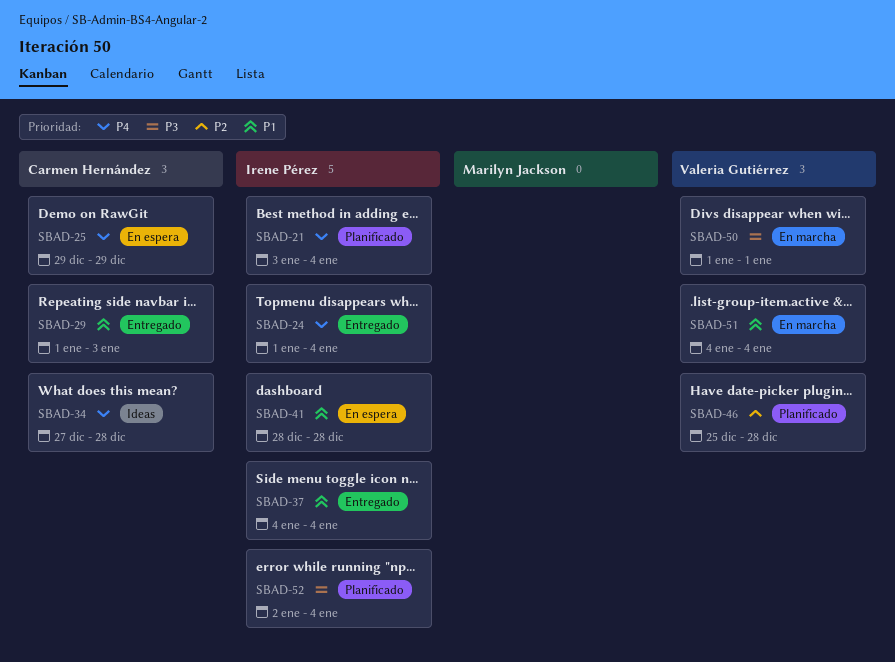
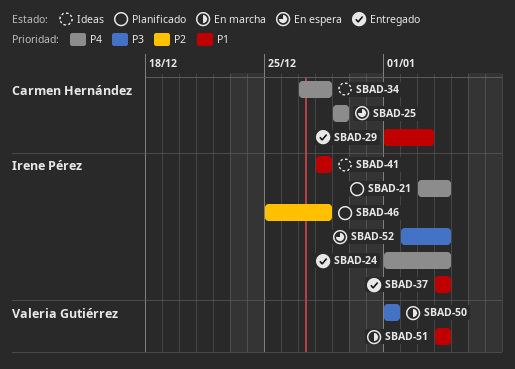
SBAD-41, status: En espera -> Ideas
SBAD-46, owner: Valeria Gutiérrez -> Irene Pérez
SBAD-52, status: Planificado -> En espera

